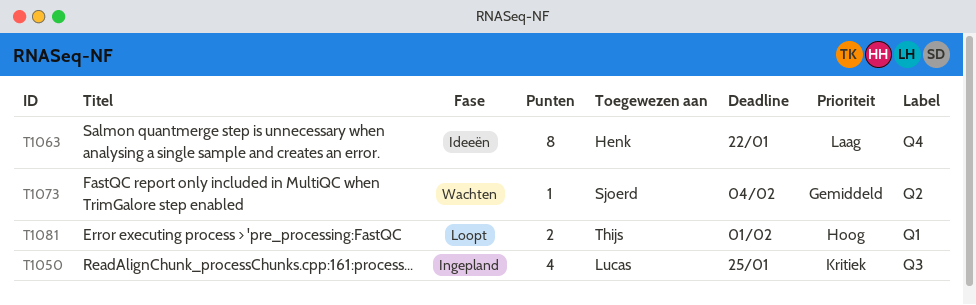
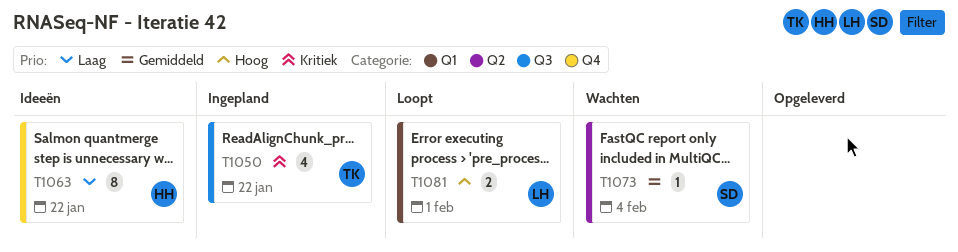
T1050, owner: Lucas -> Thijs
T1050, due: Jan 25 -> Jan 22
T1081, owner: Thijs -> Lucas

